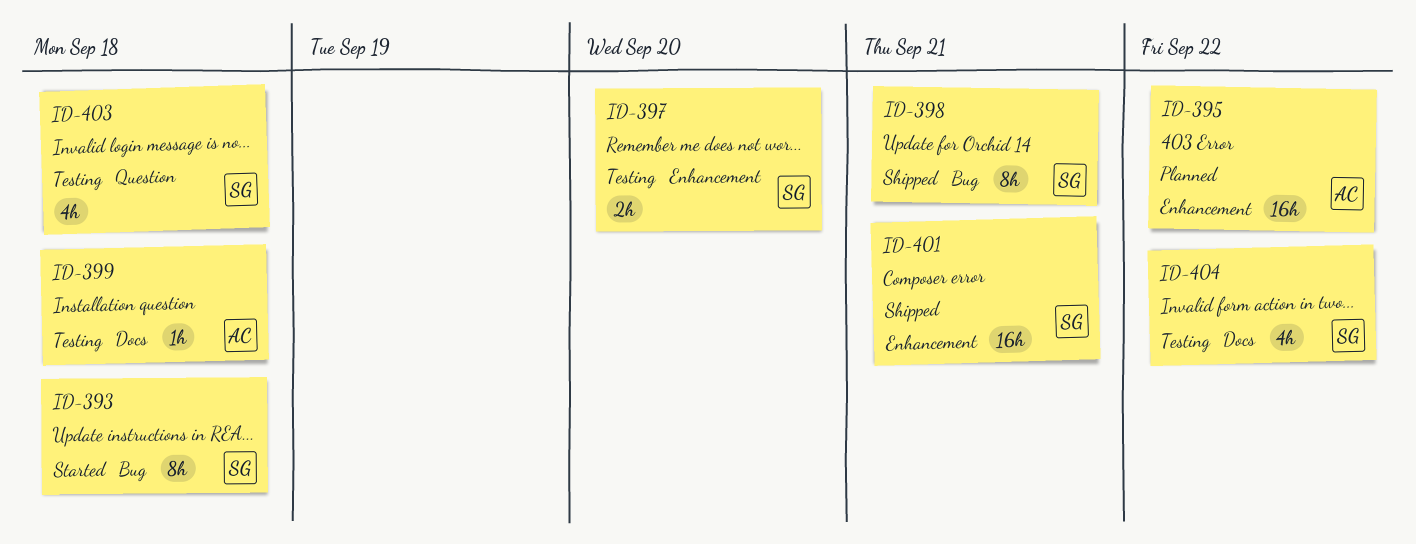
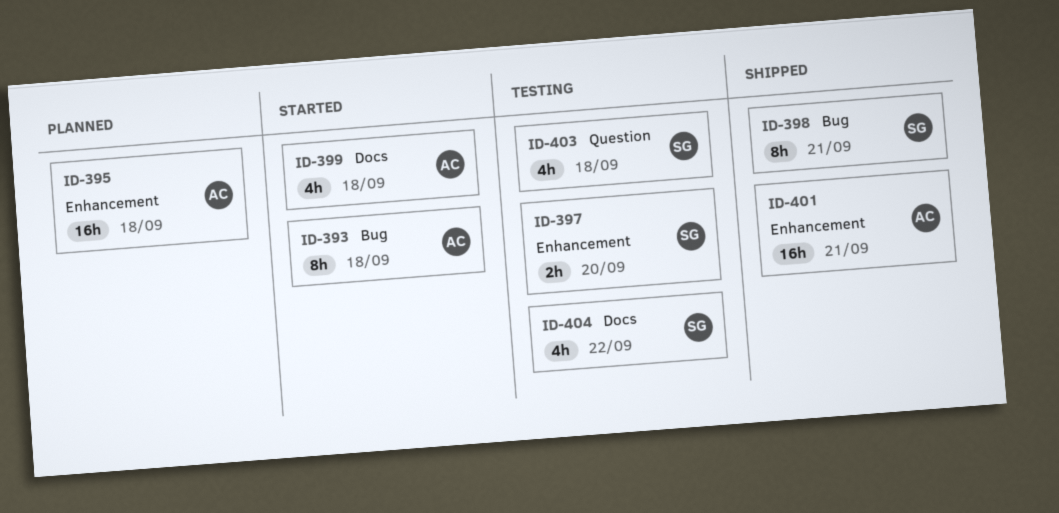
ID-393, owner: SG -> AC
ID-395, due: Sep 22 -> Sep 18
ID-399, status: Testing -> Started
ID-399, estimate: 1h -> 4h
ID-401, owner: SG -> AC

